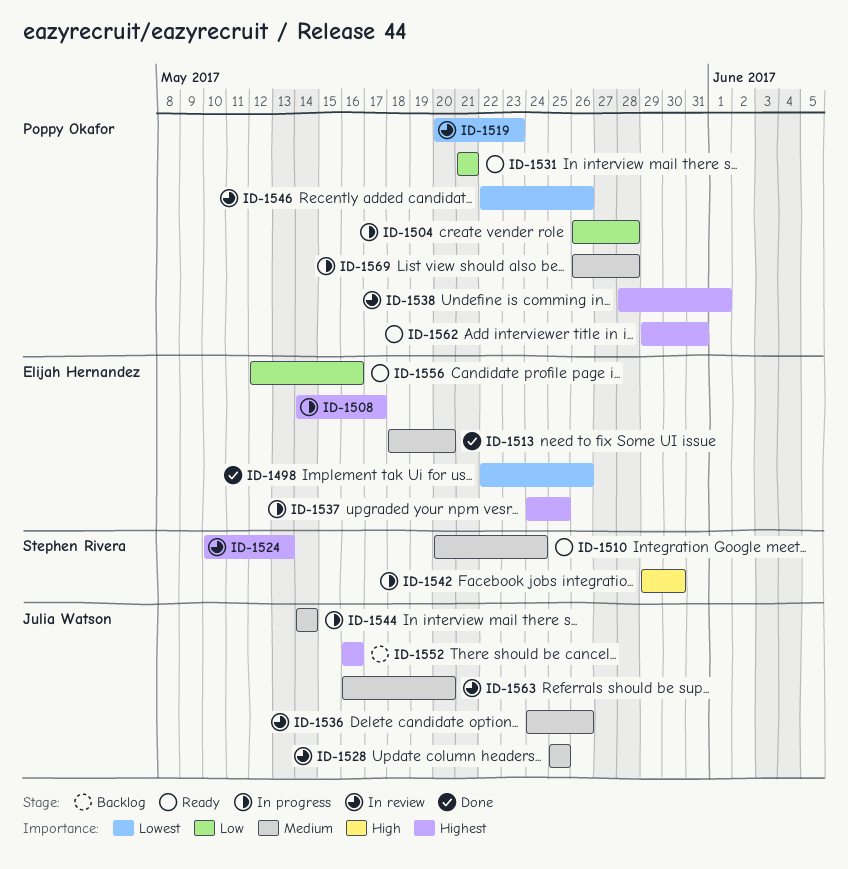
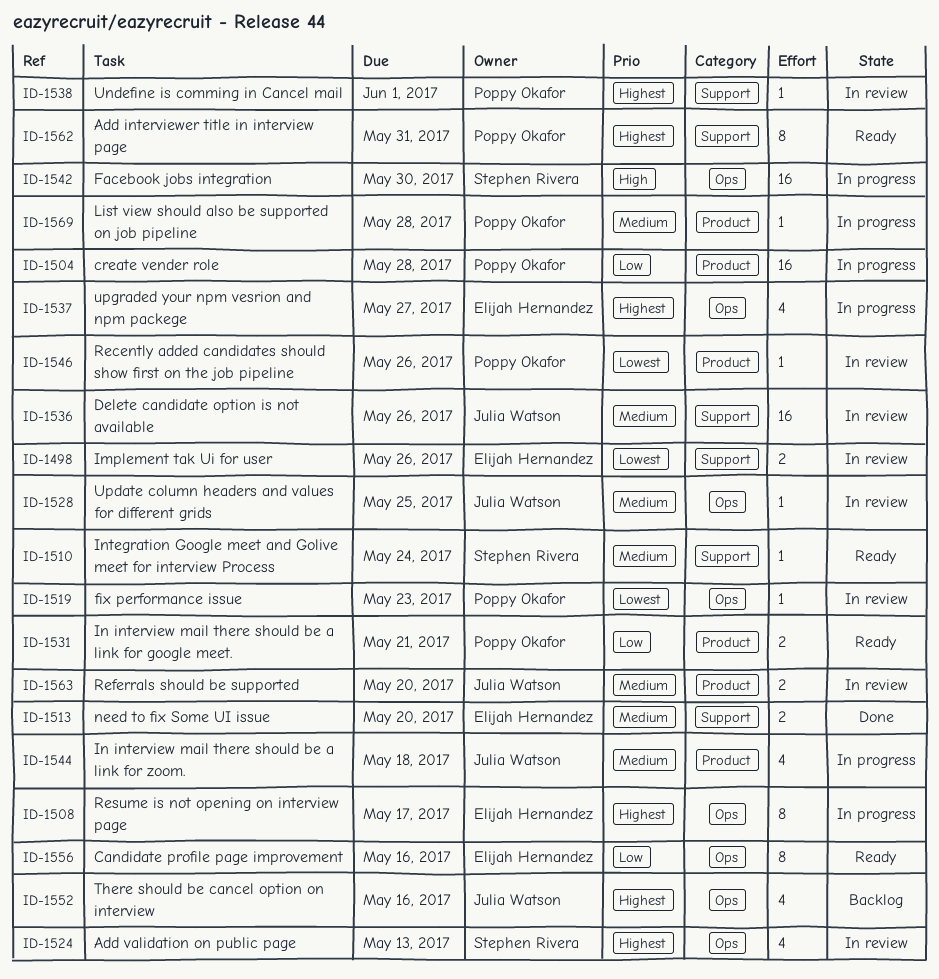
ID-1498, status: Done -> In review
ID-1537, due: May 25 -> May 27
ID-1544, due: May 14 -> May 18

